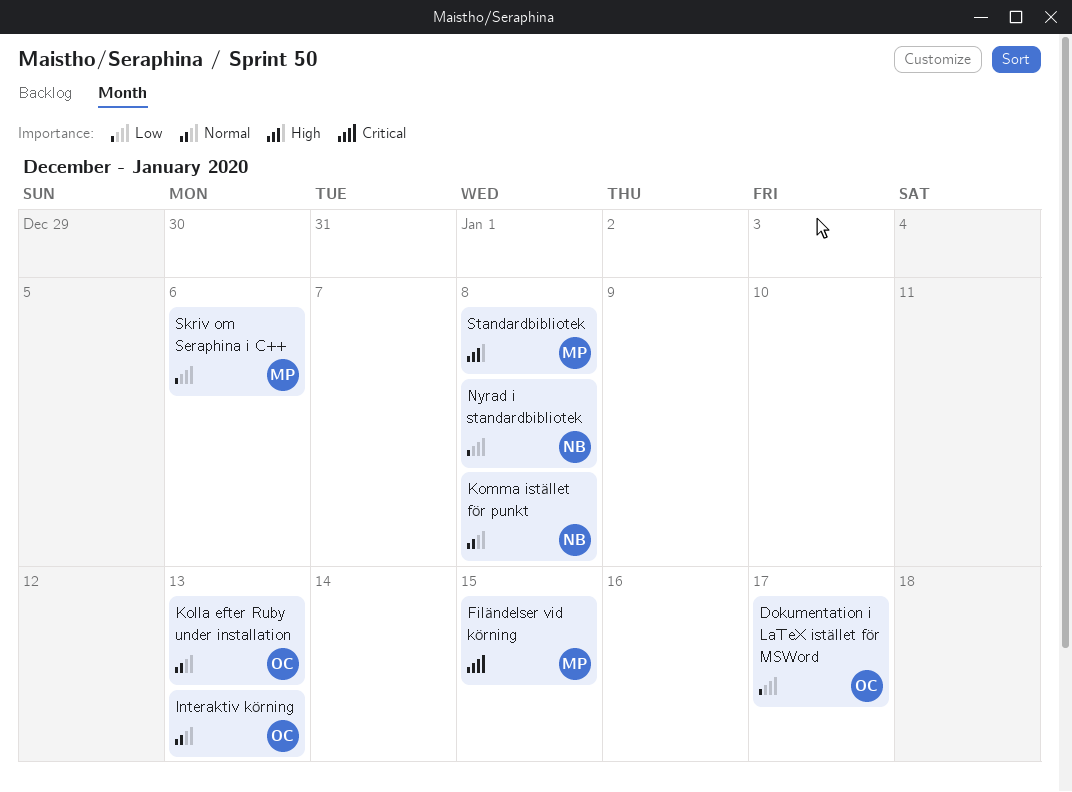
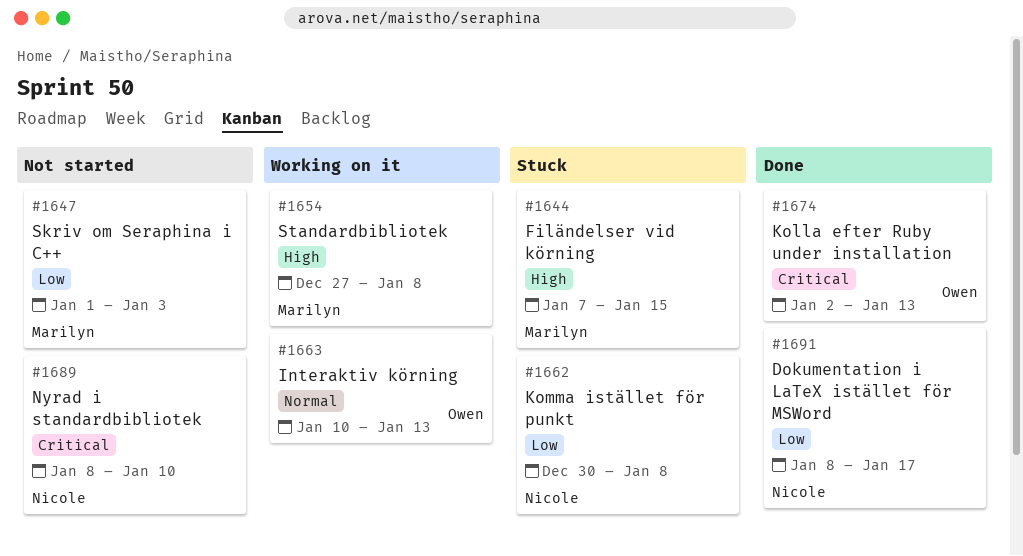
Dokumentation i LaTeX istället för MSWord, owner: Owen -> Nicole
Filändelser vid körning, priority: Critical -> High
Kolla efter Ruby under installation, priority: Normal -> Critical
Komma istället för punkt, priority: Normal -> Low
Nyrad i standardbibliotek, priority: Low -> Critical
Nyrad i standardbibliotek, due: Jan 8 -> Jan 10
Skriv om Seraphina i C++, due: Jan 6 -> Jan 3

